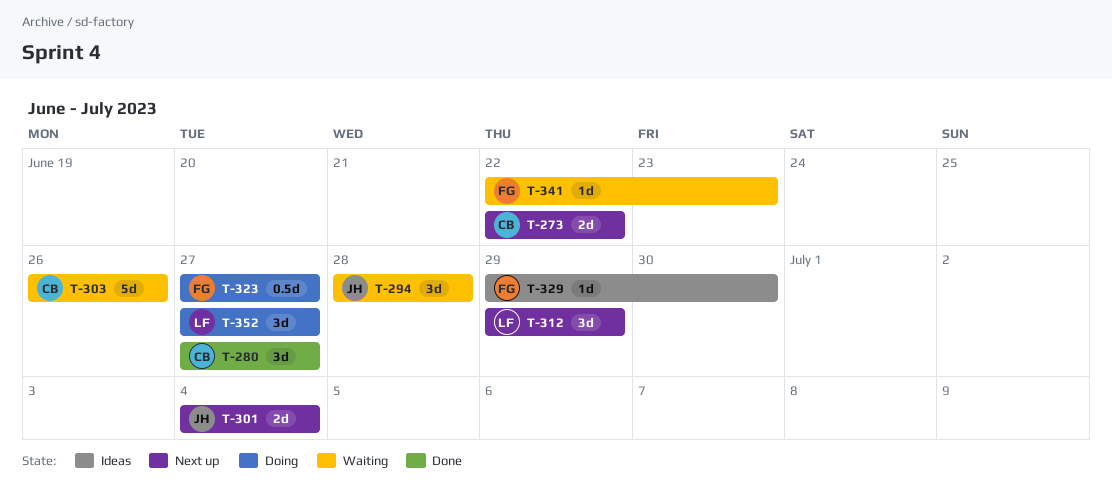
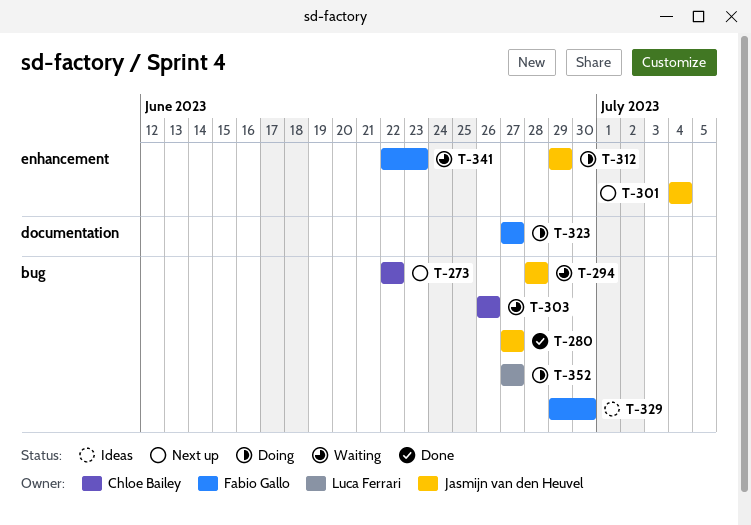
T-280, owner: Chloe Bailey -> Jasmijn van den Heuvel
T-312, status: Next up -> Doing
T-312, owner: Luca Ferrari -> Jasmijn van den Heuvel

